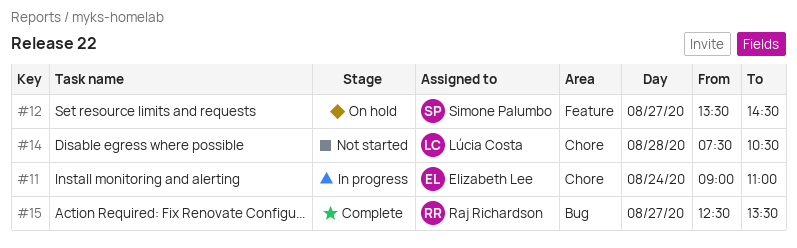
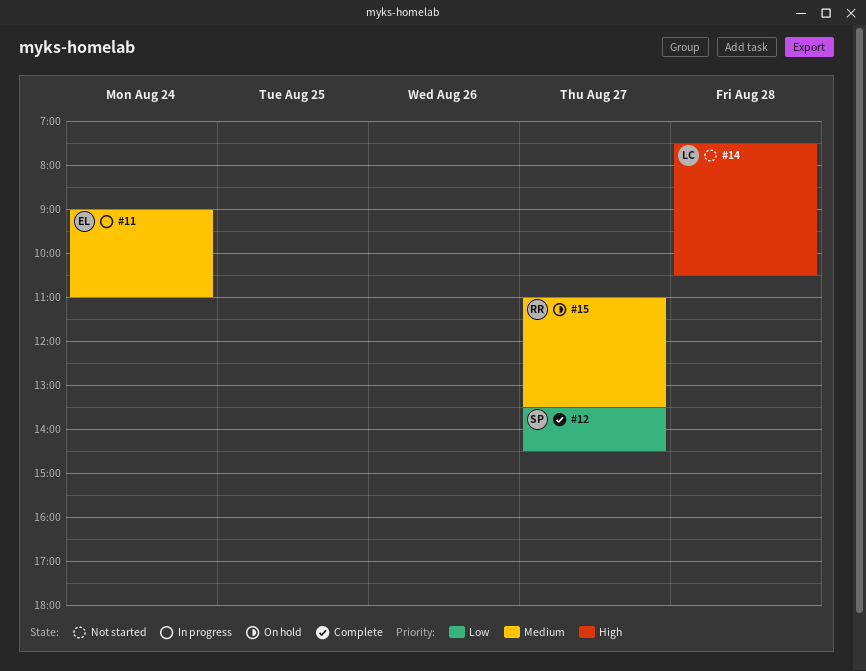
#12, status: On hold -> Complete
#15, status: Complete -> On hold
#15, begins: 12:30 -> 11:00

